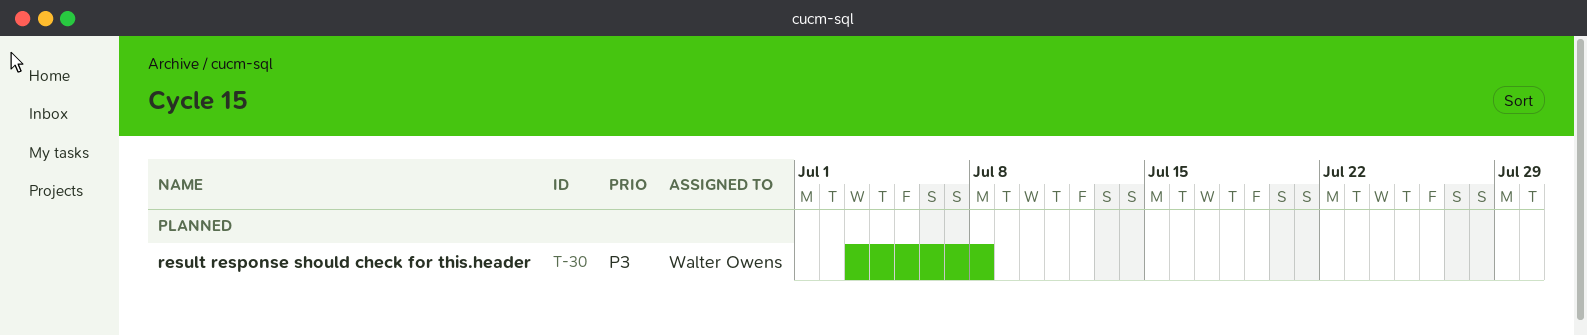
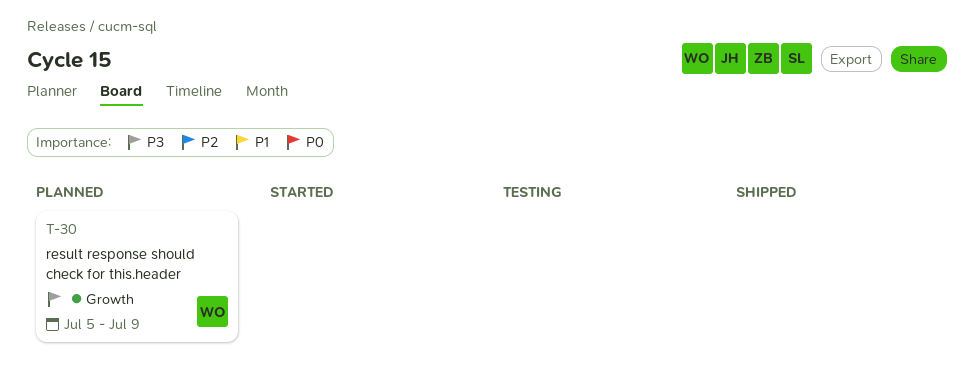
T-30, start: Jul 3 -> Jul 5
T-30, due: Jul 8 -> Jul 9

